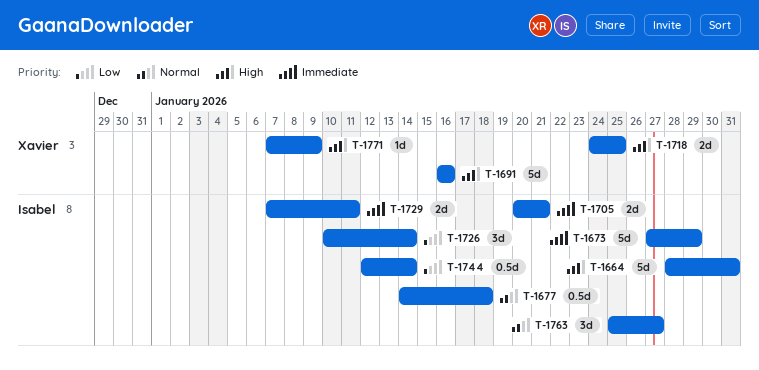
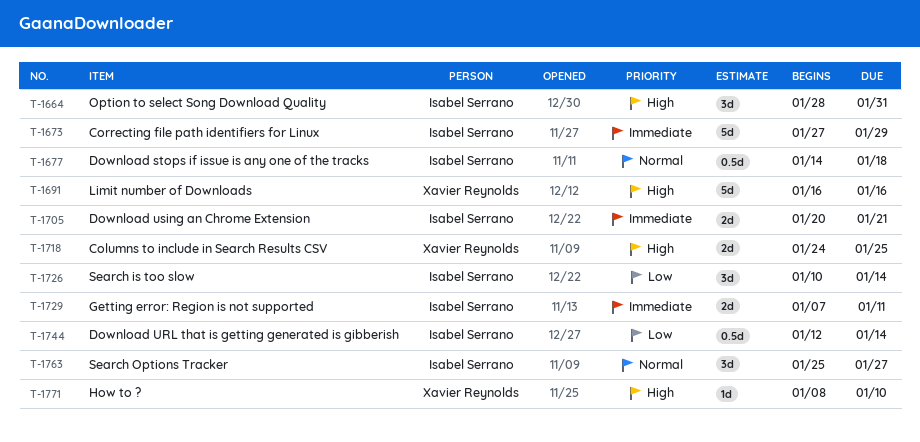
T-1664, estimate: 5d -> 3d
T-1771, start: Jan 7 -> Jan 8
T-1771, due: Jan 9 -> Jan 10

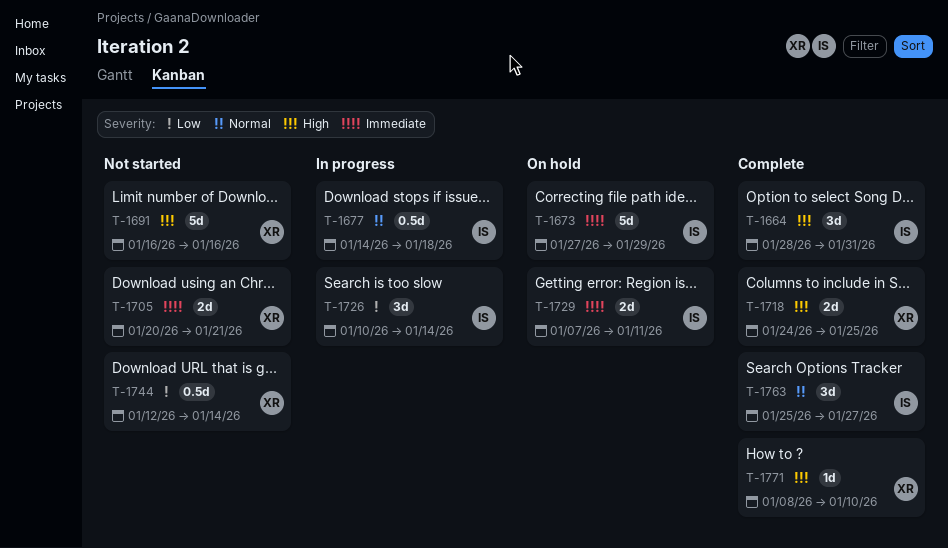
T-1705, owner: Isabel Serrano -> Xavier Reynolds
T-1744, owner: Isabel Serrano -> Xavier Reynolds

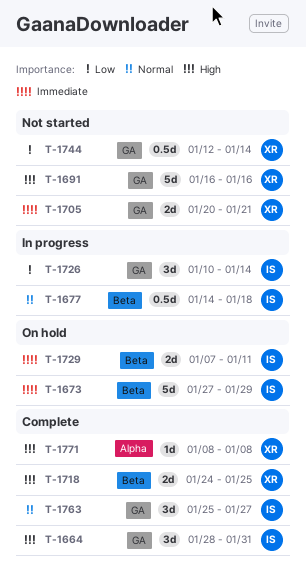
T-1771, due: Jan 10 -> Jan 8

